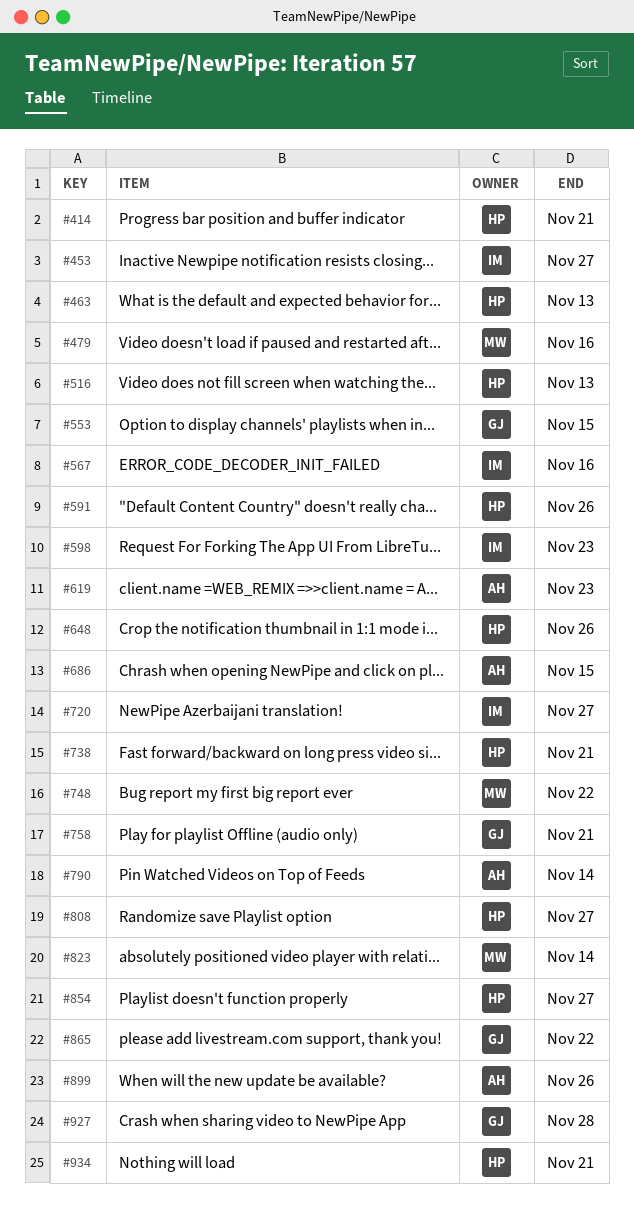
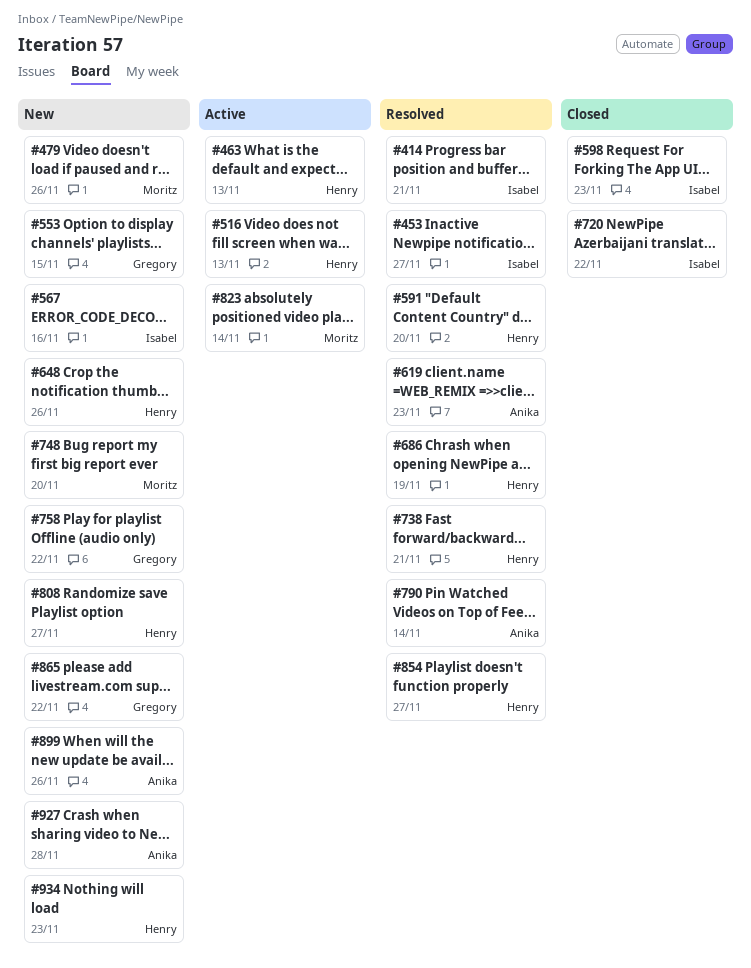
#414, owner: Henry -> Isabel
#479, due: Nov 16 -> Nov 26
#591, due: Nov 26 -> Nov 20
#686, owner: Anika -> Henry
#686, due: Nov 15 -> Nov 19
#720, due: Nov 27 -> Nov 22
#748, due: Nov 22 -> Nov 20
#758, due: Nov 21 -> Nov 22
#927, owner: Gregory -> Anika
#934, due: Nov 21 -> Nov 23

